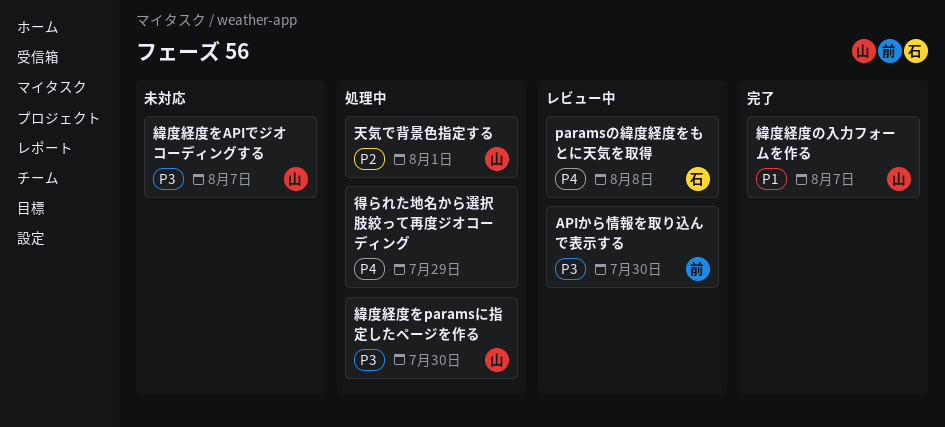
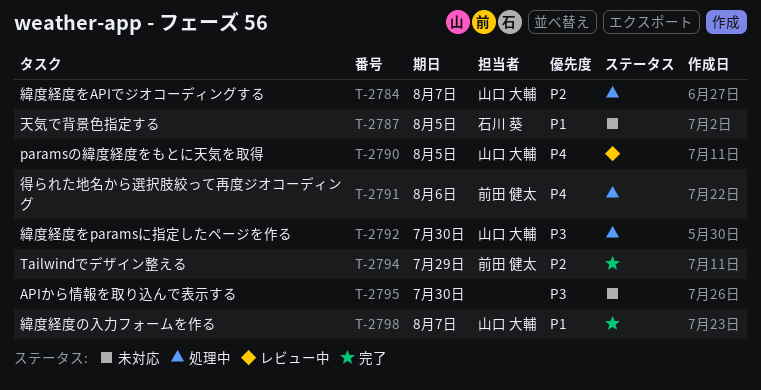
APIから情報を取り込んで表示する, status: レビュー中 -> 未対応
APIから情報を取り込んで表示する, owner: 前田 健太 -> none
paramsの緯度経度をもとに天気を取得, owner: 石川 葵 -> 山口 大輔
paramsの緯度経度をもとに天気を取得, due: Aug 8 -> Aug 5
Tailwindでデザイン整える: none -> present
天気で背景色指定する, status: 処理中 -> 未対応
天気で背景色指定する, owner: 山口 大輔 -> 石川 葵
天気で背景色指定する, priority: P2 -> P1
天気で背景色指定する, due: Aug 1 -> Aug 5
得られた地名から選択肢絞って再度ジオコーディング, owner: none -> 前田 健太
得られた地名から選択肢絞って再度ジオコーディング, due: Jul 29 -> Aug 6
緯度経度をAPIでジオコーディングする, status: 未対応 -> 処理中
緯度経度をAPIでジオコーディングする, priority: P3 -> P2

